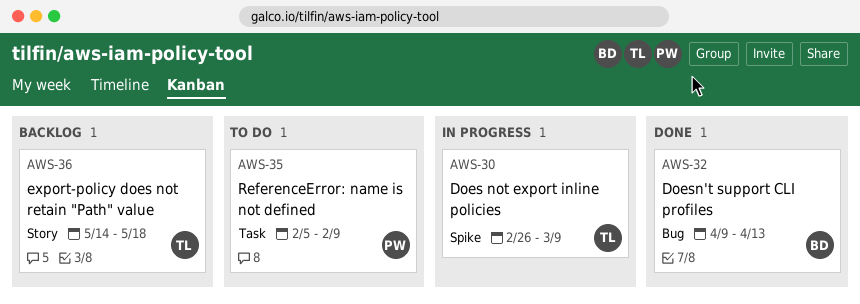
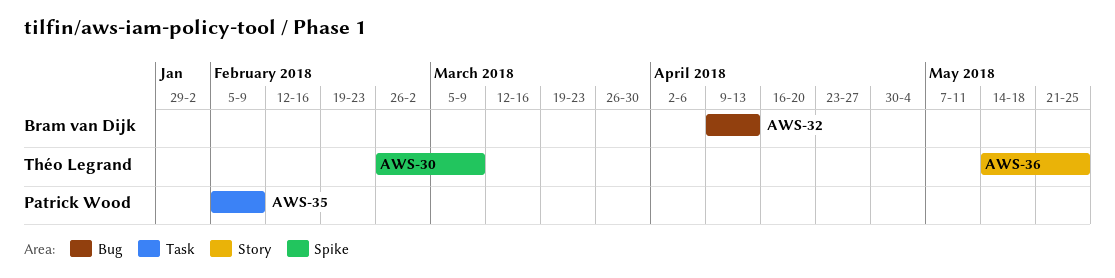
AWS-36, due: May 18 -> May 25

